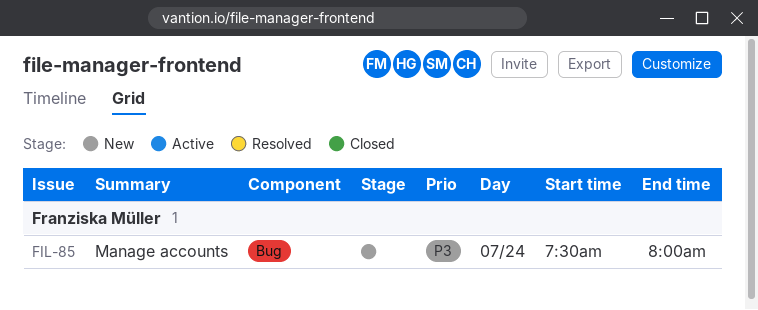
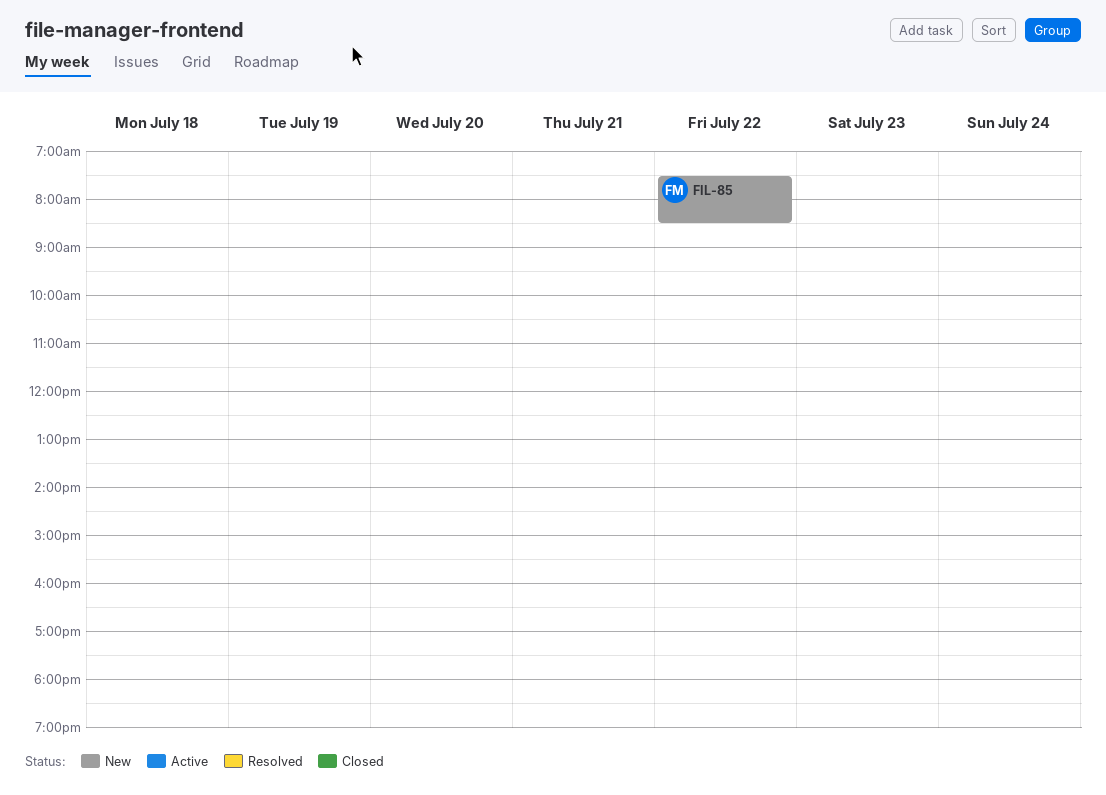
FIL-85, day: Jul 24 -> Jul 22
FIL-85, ends: 08:00 -> 08:30

